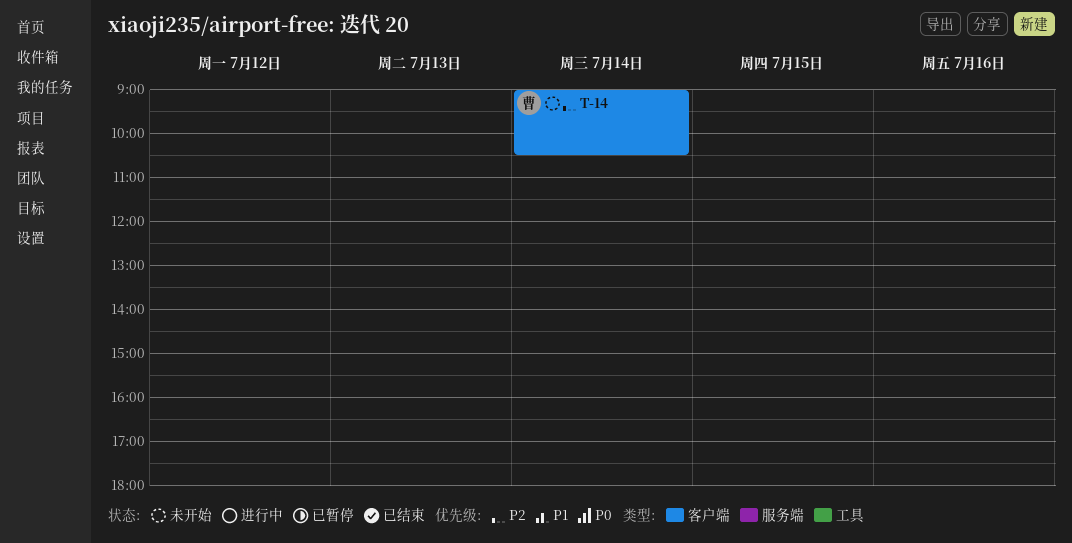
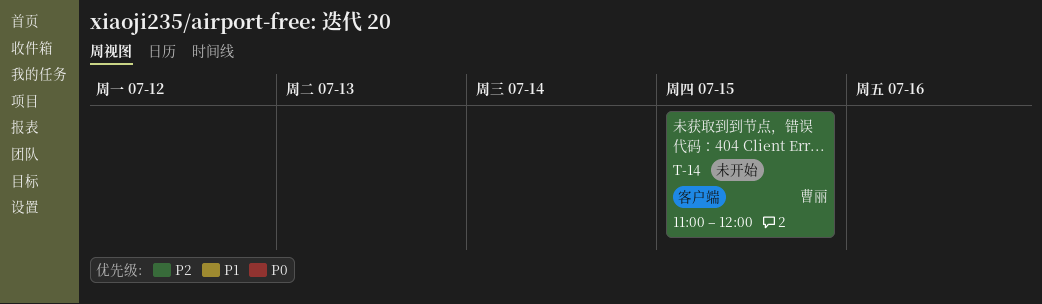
T-14, day: Jul 14 -> Jul 15
T-14, begins: 09:00 -> 11:00
T-14, ends: 10:30 -> 12:00

